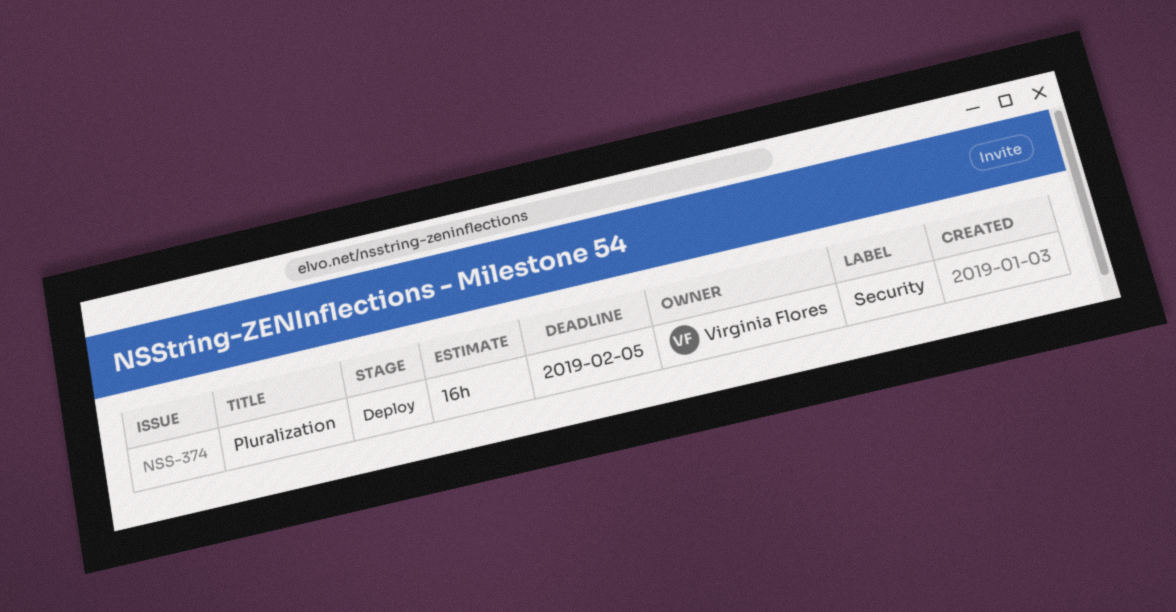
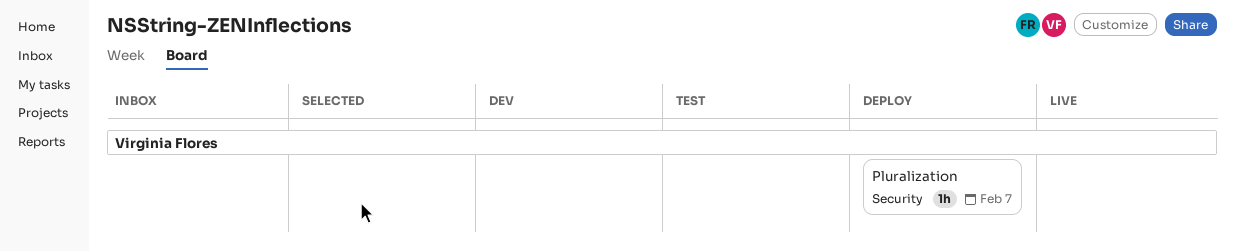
Pluralization, estimate: 16h -> 1h
Pluralization, due: Feb 5 -> Feb 7

